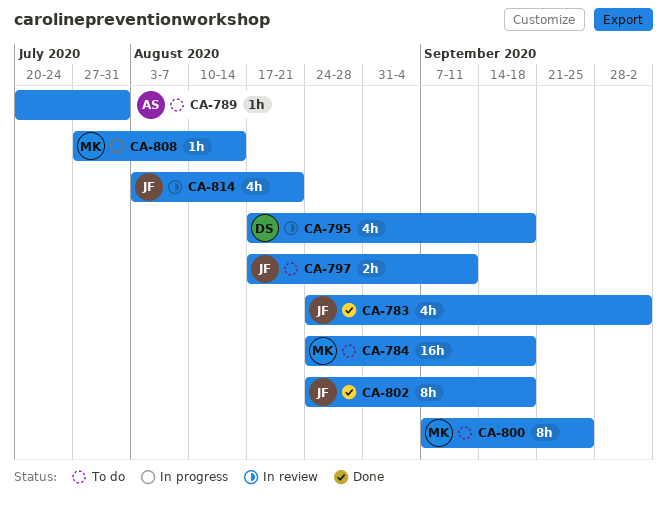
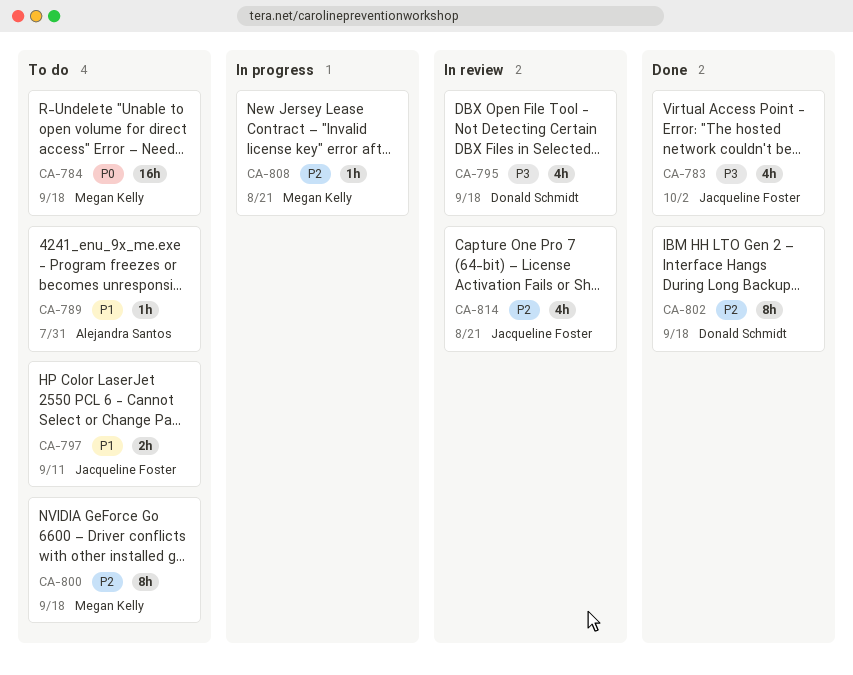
CA-800, due: Sep 25 -> Sep 18
CA-802, owner: Jacqueline Foster -> Donald Schmidt
CA-808, due: Aug 14 -> Aug 21

